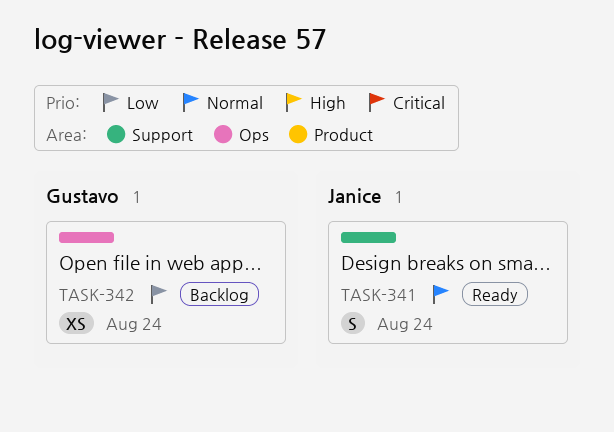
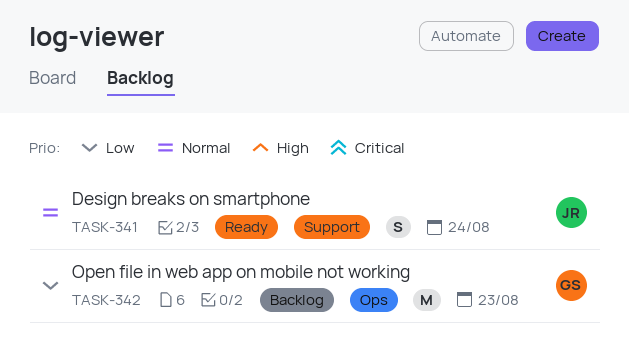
TASK-342, estimate: XS -> M
TASK-342, due: Aug 24 -> Aug 23

